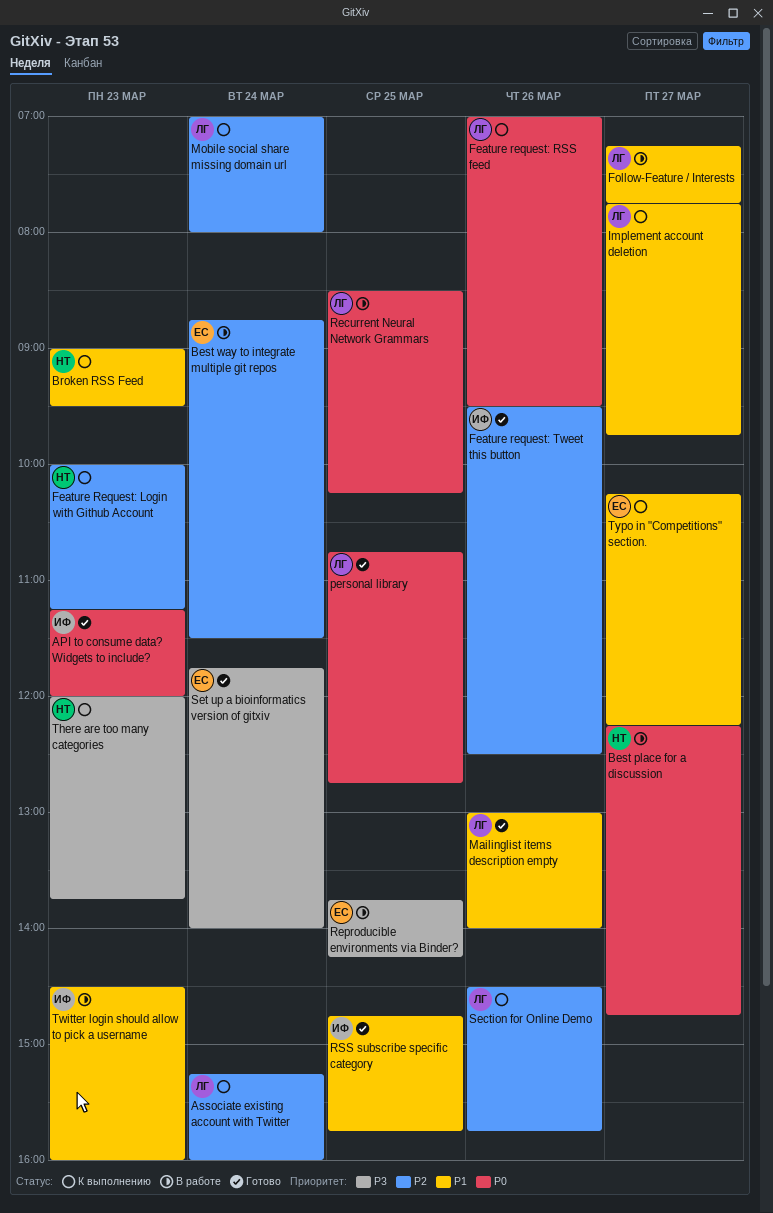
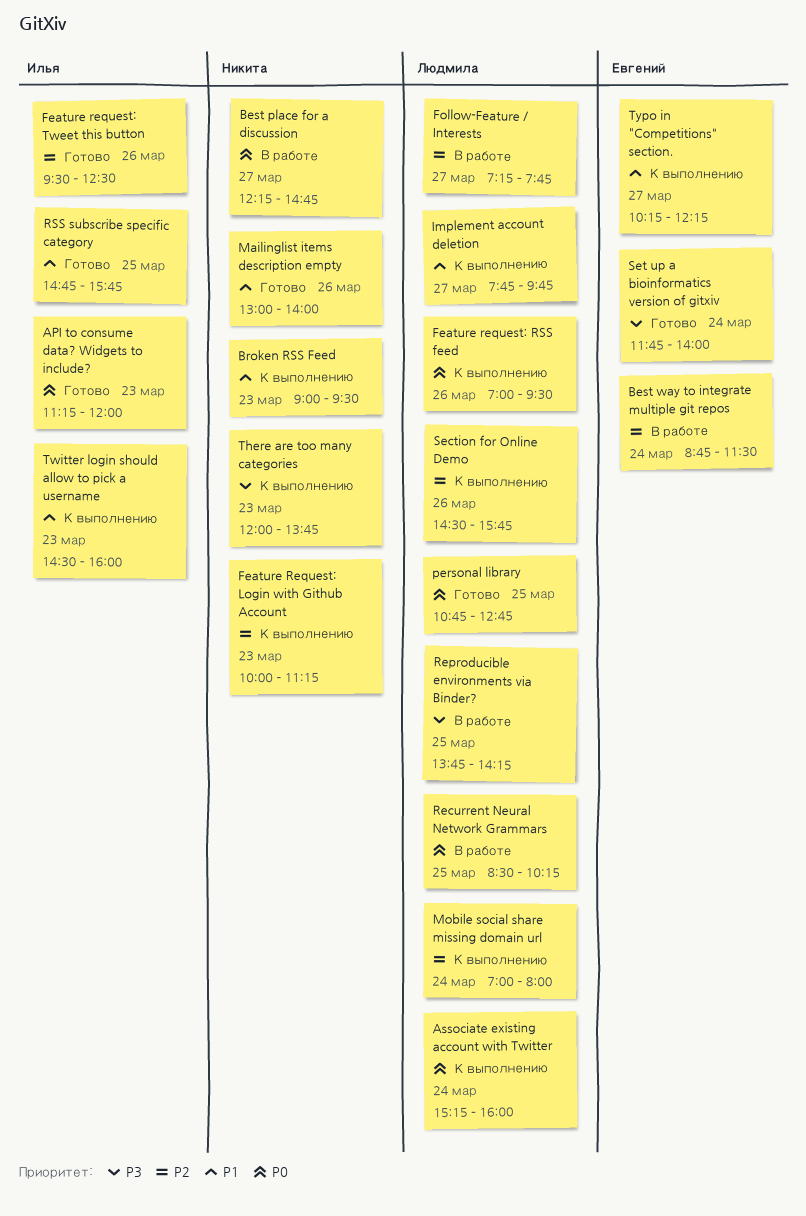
Associate existing account with Twitter, priority: P2 -> P0
Follow-Feature / Interests, priority: P1 -> P2
Mailinglist items description empty, owner: Людмила -> Никита
Reproducible environments via Binder?, owner: Евгений -> Людмила
Twitter login should allow to pick a username, status: В работе -> К выполнению

